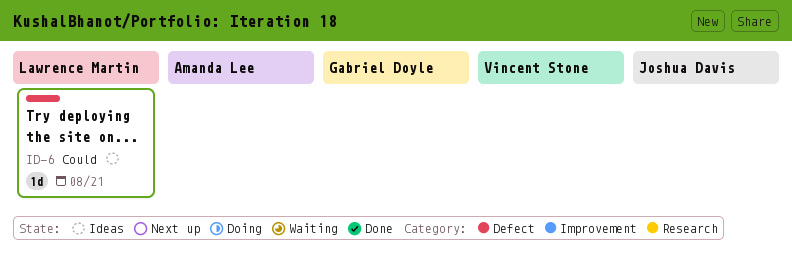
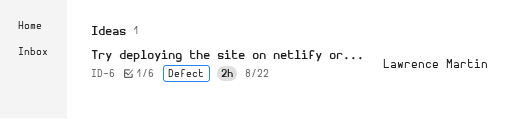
ID-6, estimate: 1d -> 2h
ID-6, due: Aug 21 -> Aug 22

